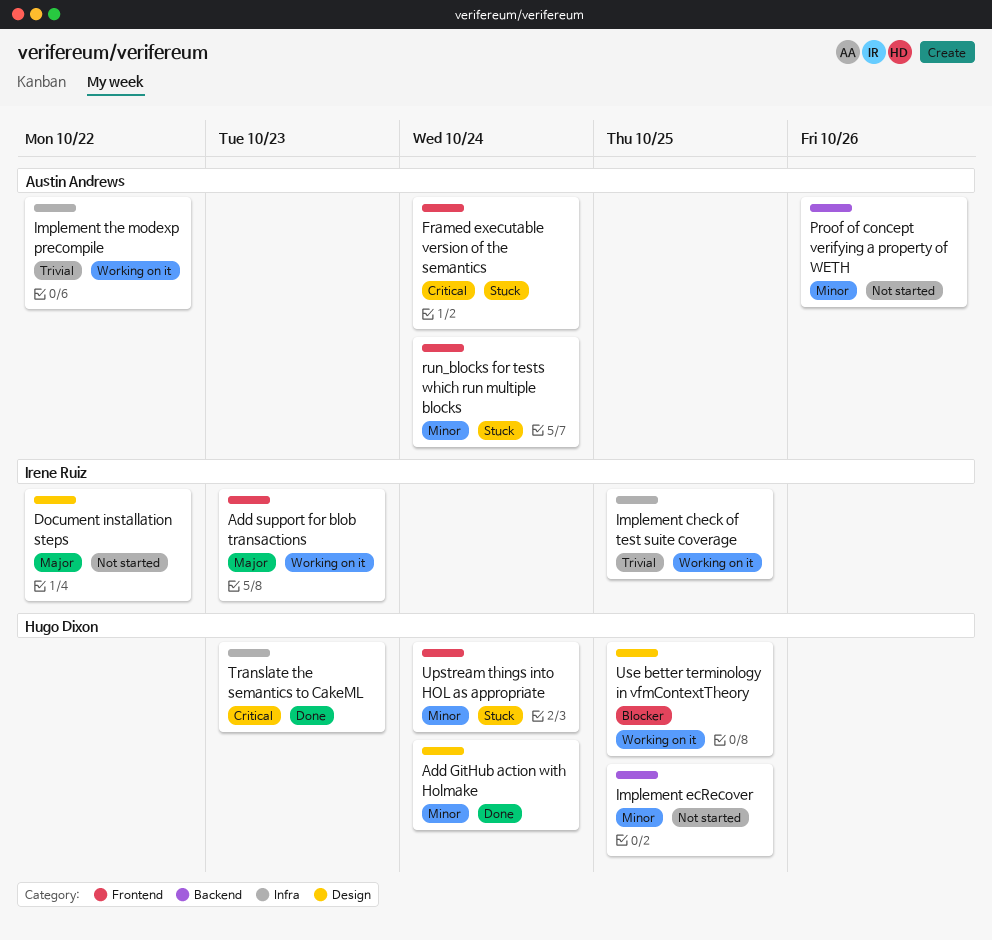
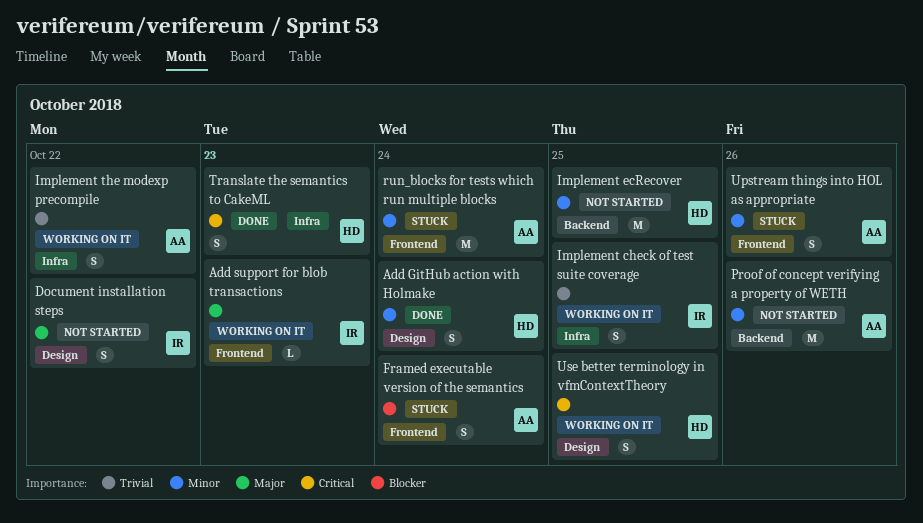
Framed executable version of the semantics, priority: Critical -> Blocker
Upstream things into HOL as appropriate, owner: Hugo Dixon -> Austin Andrews
Upstream things into HOL as appropriate, due: Oct 24 -> Oct 26
Use better terminology in vfmContextTheory, priority: Blocker -> Critical

